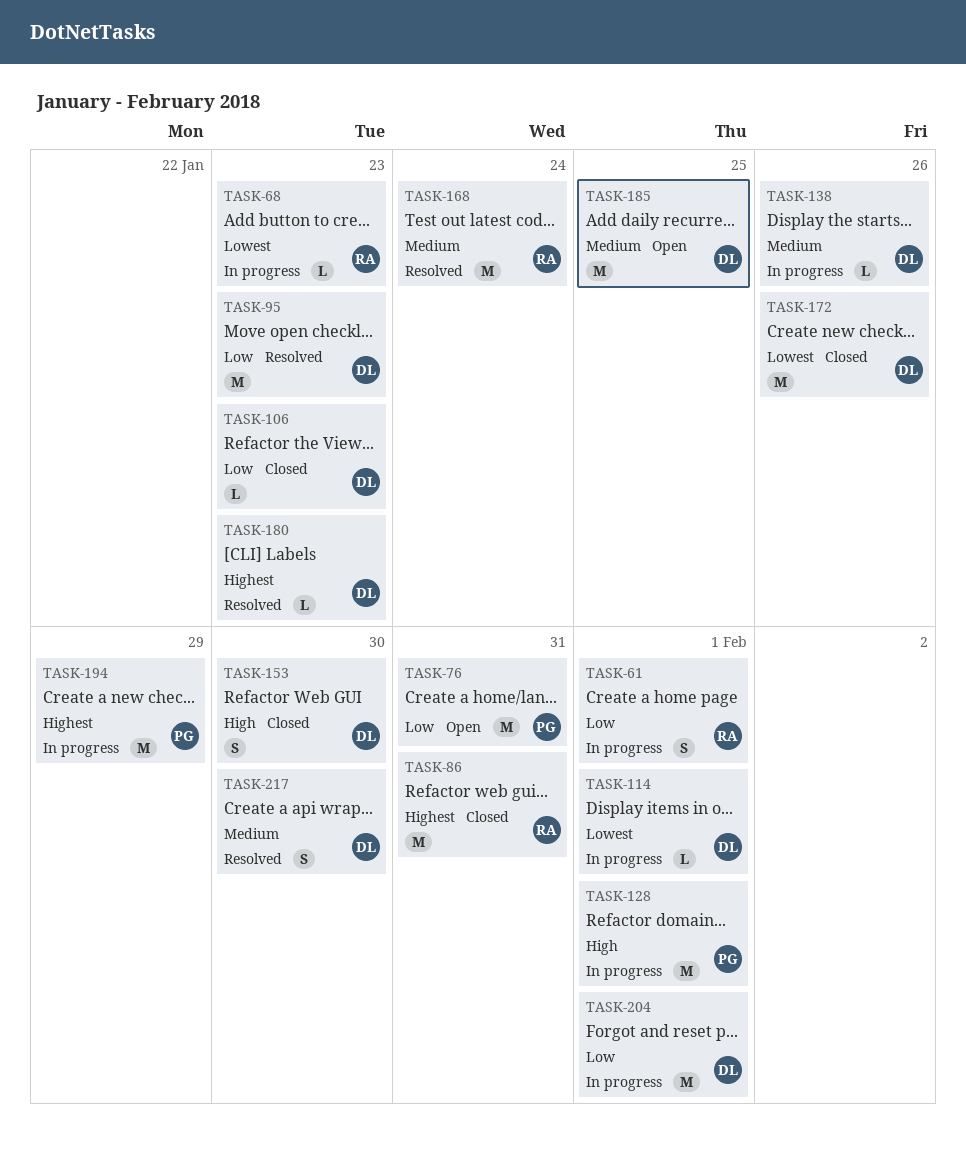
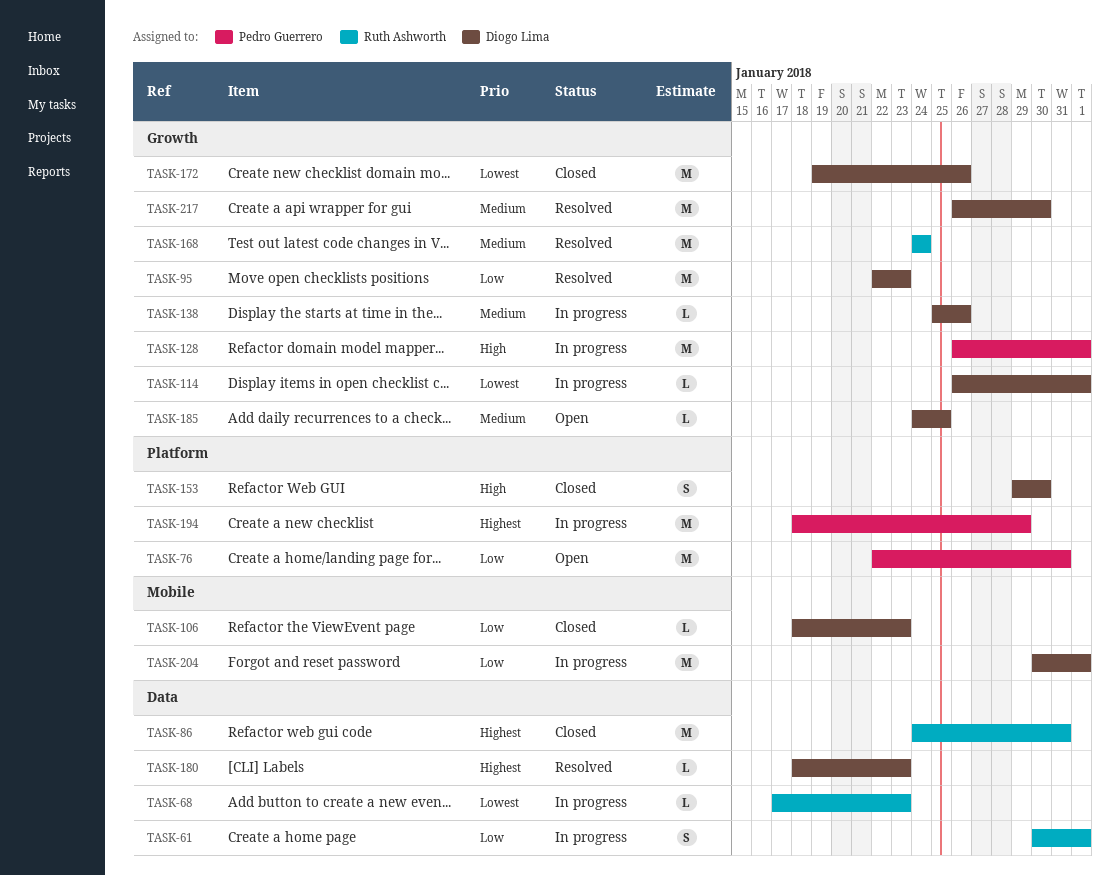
TASK-185, estimate: M -> L
TASK-217, estimate: S -> M

